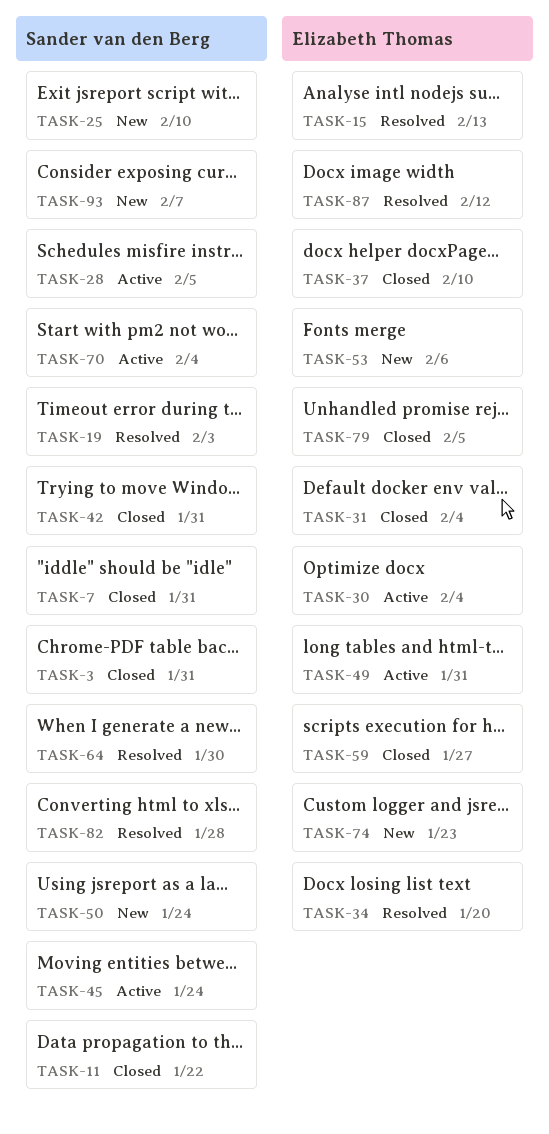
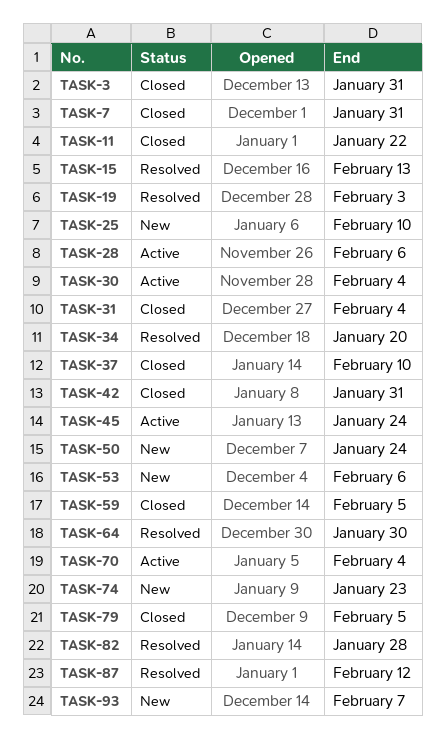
TASK-28, due: Feb 5 -> Feb 6
TASK-49: present -> none
TASK-59, due: Jan 27 -> Feb 5

